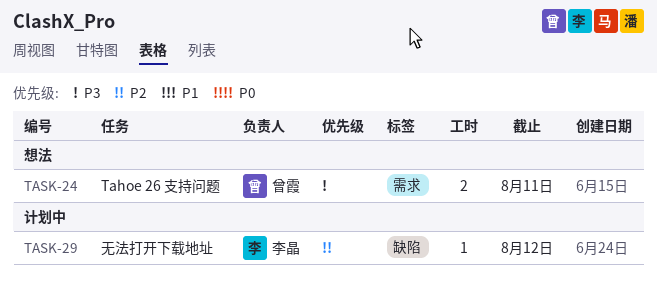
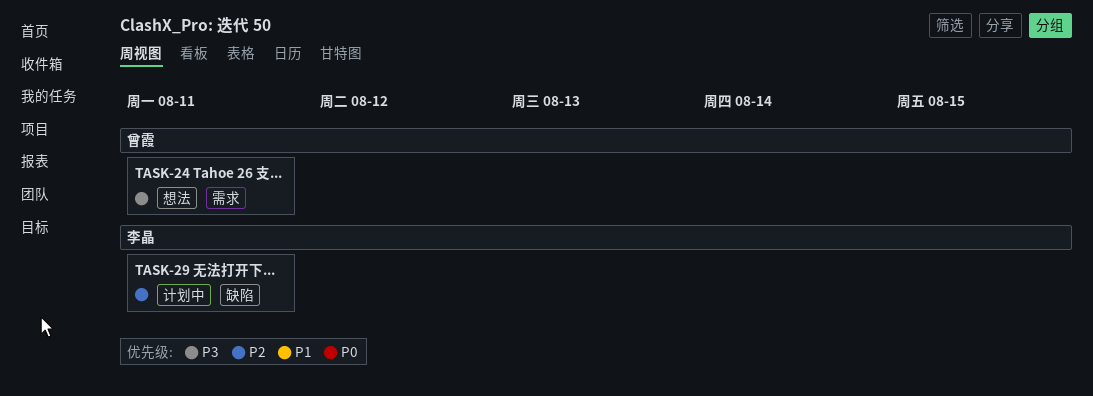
TASK-29, due: Aug 12 -> Aug 11

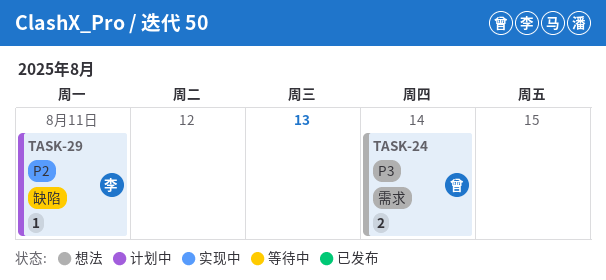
TASK-24, due: Aug 11 -> Aug 14

